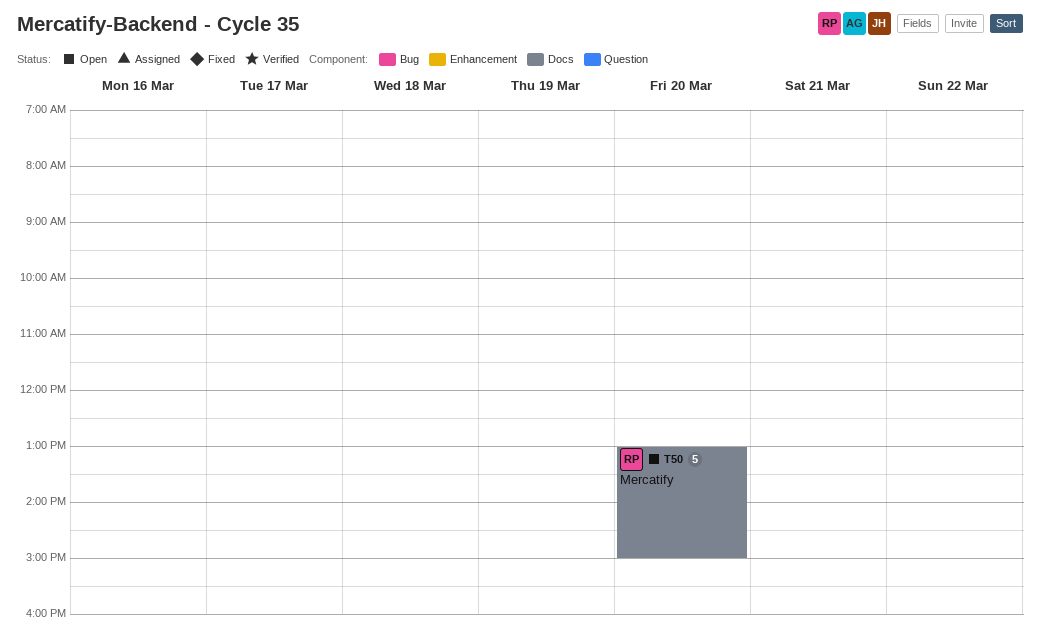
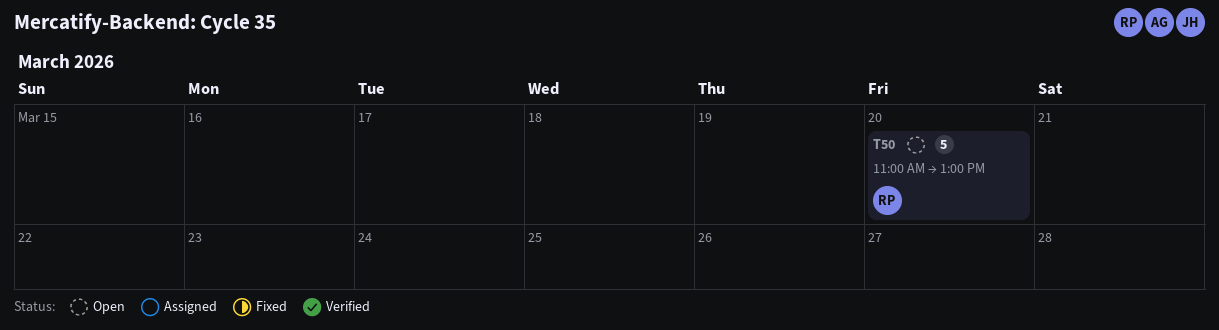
T50, begins: 13:00 -> 11:00
T50, ends: 15:00 -> 13:00

